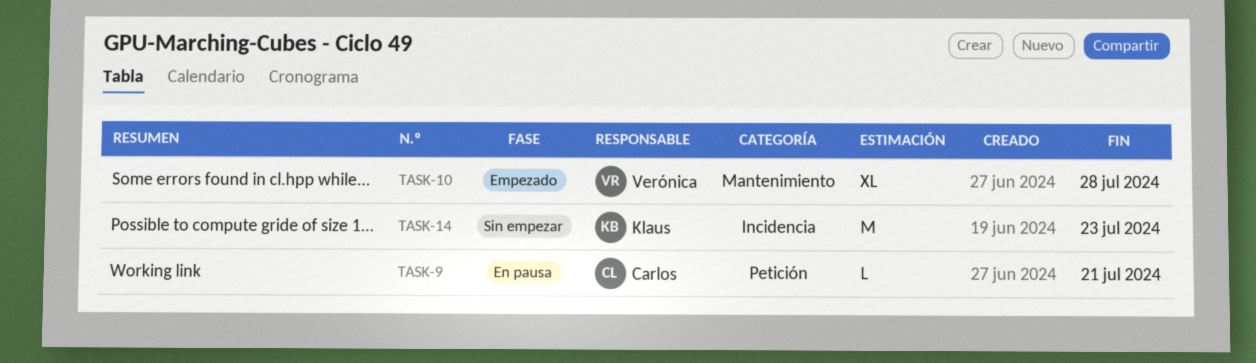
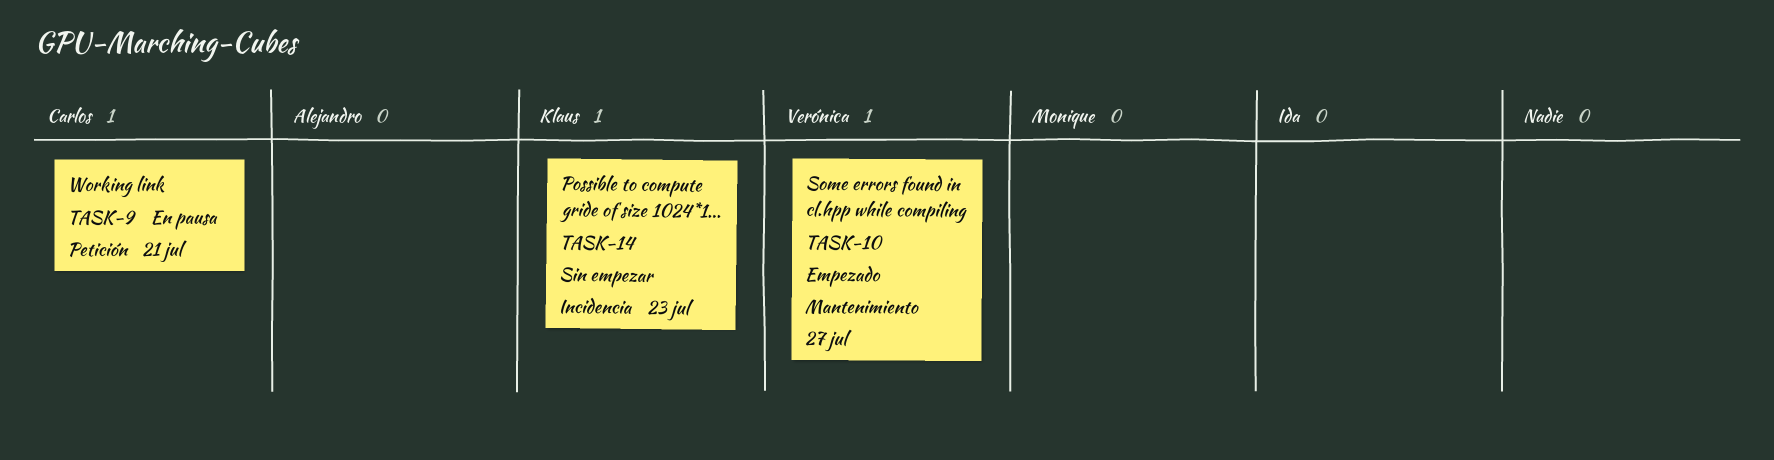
TASK-10, due: Jul 28 -> Jul 27

